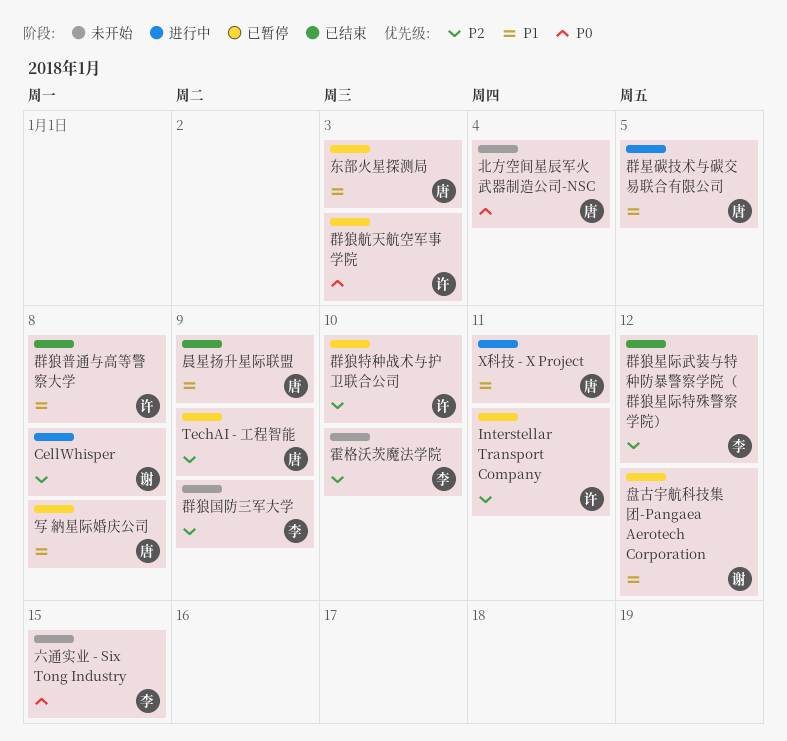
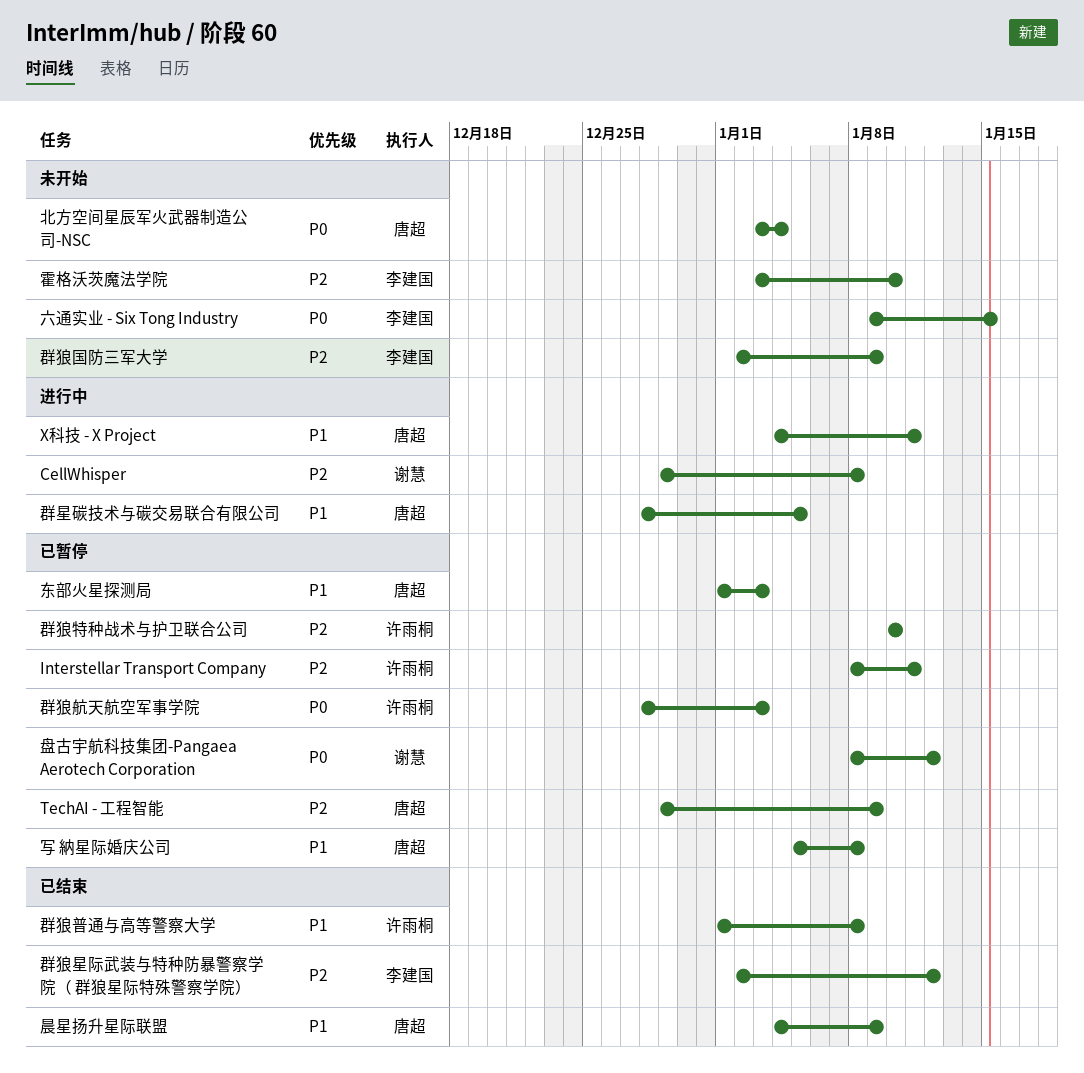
盘古宇航科技集团-Pangaea Aerotech Corporation, priority: P1 -> P0

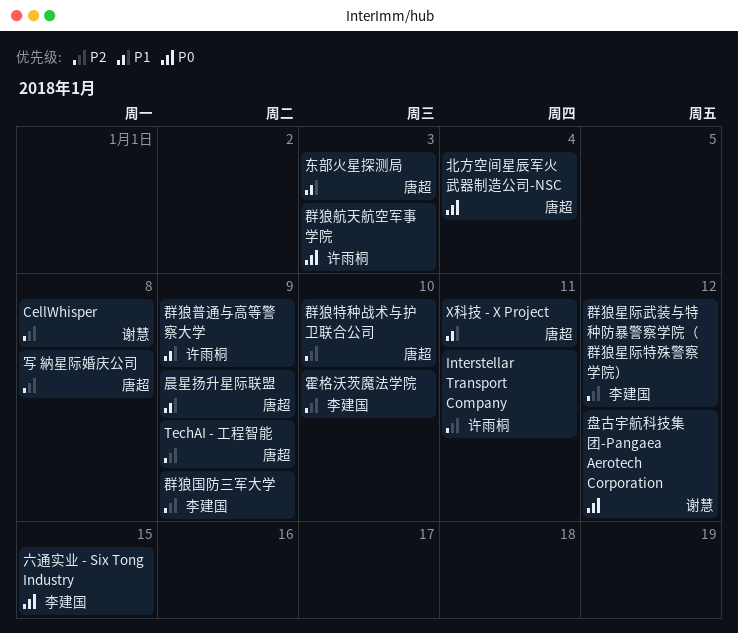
写 納星际婚庆公司, priority: P1 -> P2
群星碳技术与碳交易联合有限公司: present -> none
群狼普通与高等警察大学, due: Jan 8 -> Jan 9
群狼特种战术与护卫联合公司, owner: 许雨桐 -> 唐超

